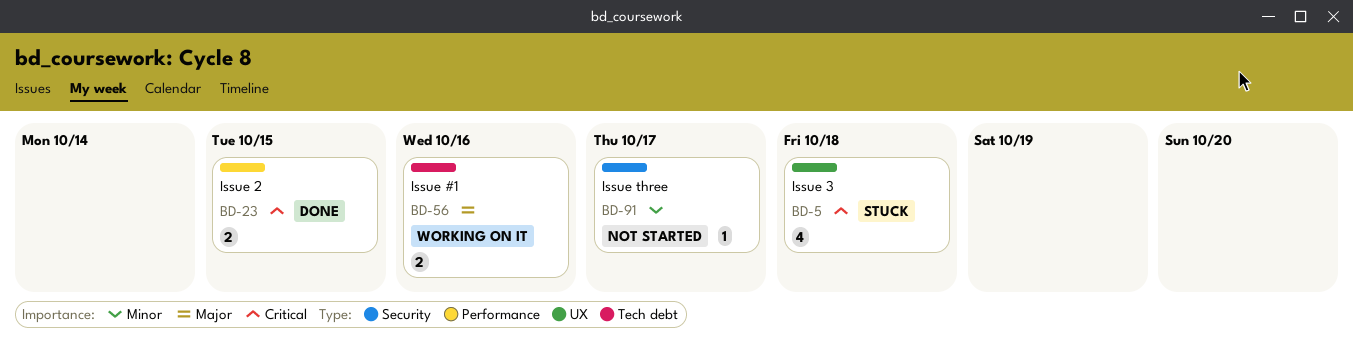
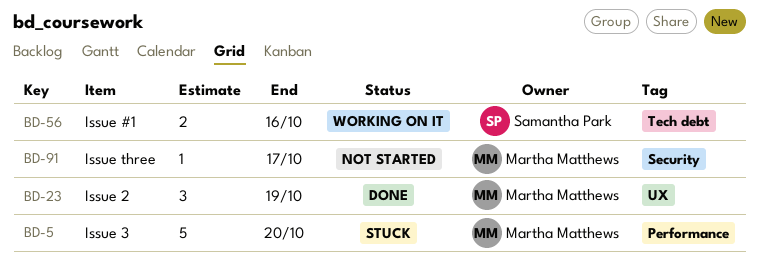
BD-5, label: UX -> Performance
BD-5, estimate: 4 -> 5
BD-5, due: Oct 18 -> Oct 20
BD-23, label: Performance -> UX
BD-23, estimate: 2 -> 3
BD-23, due: Oct 15 -> Oct 19

